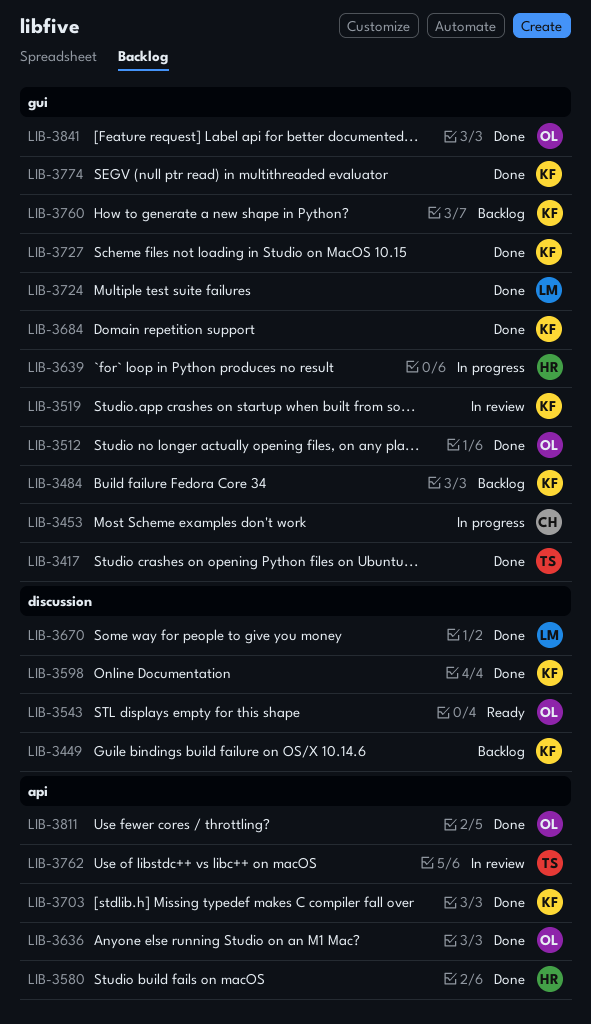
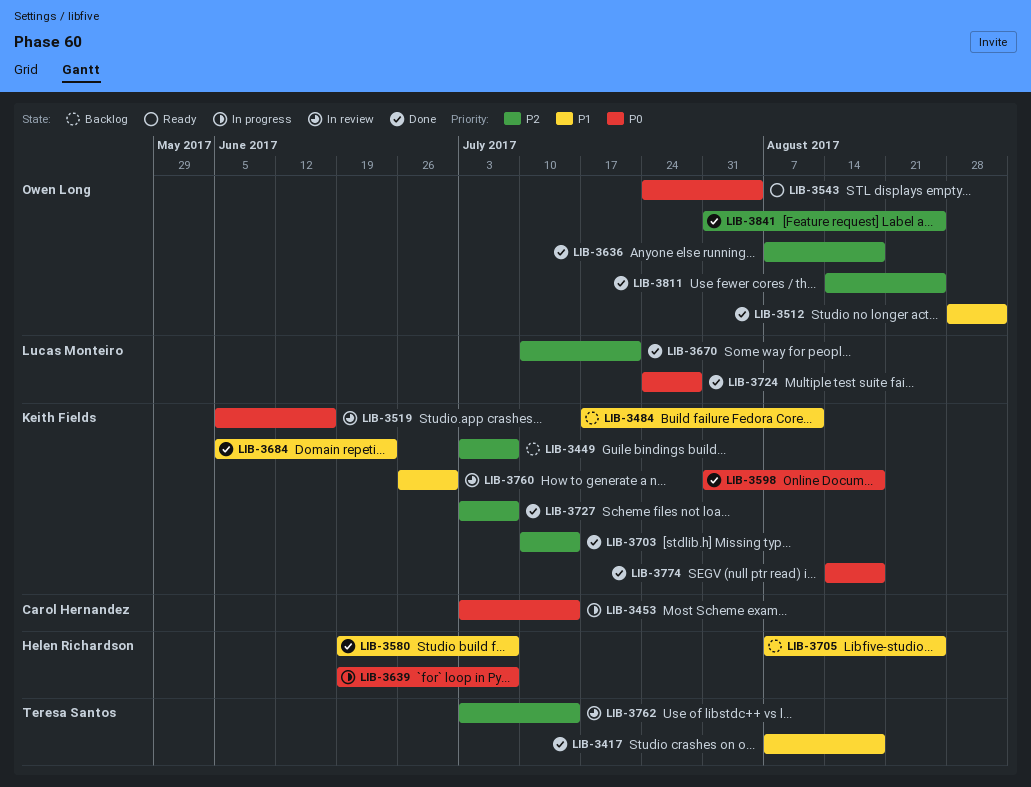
LIB-3705: none -> present
LIB-3760, status: Backlog -> In review

